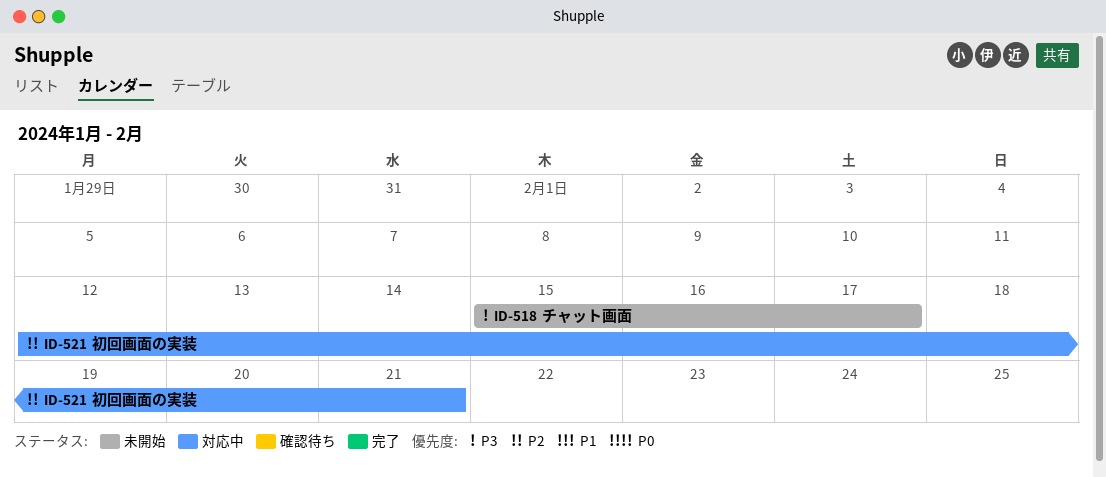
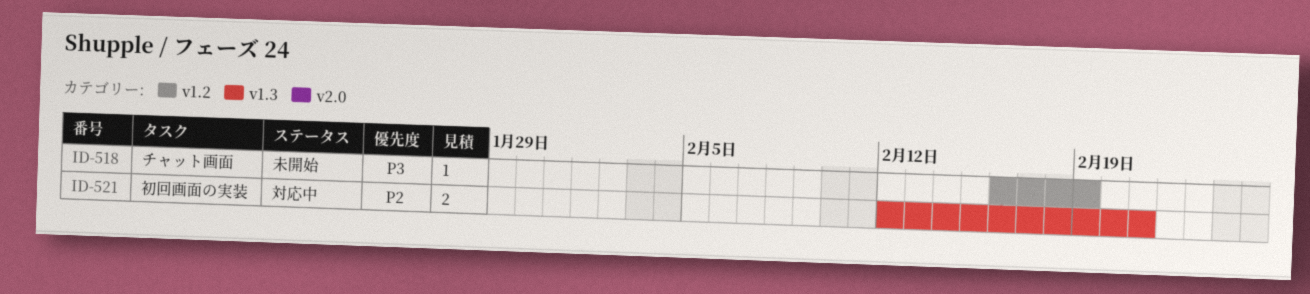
ID-518, start: Feb 15 -> Feb 16
ID-518, due: Feb 17 -> Feb 19

